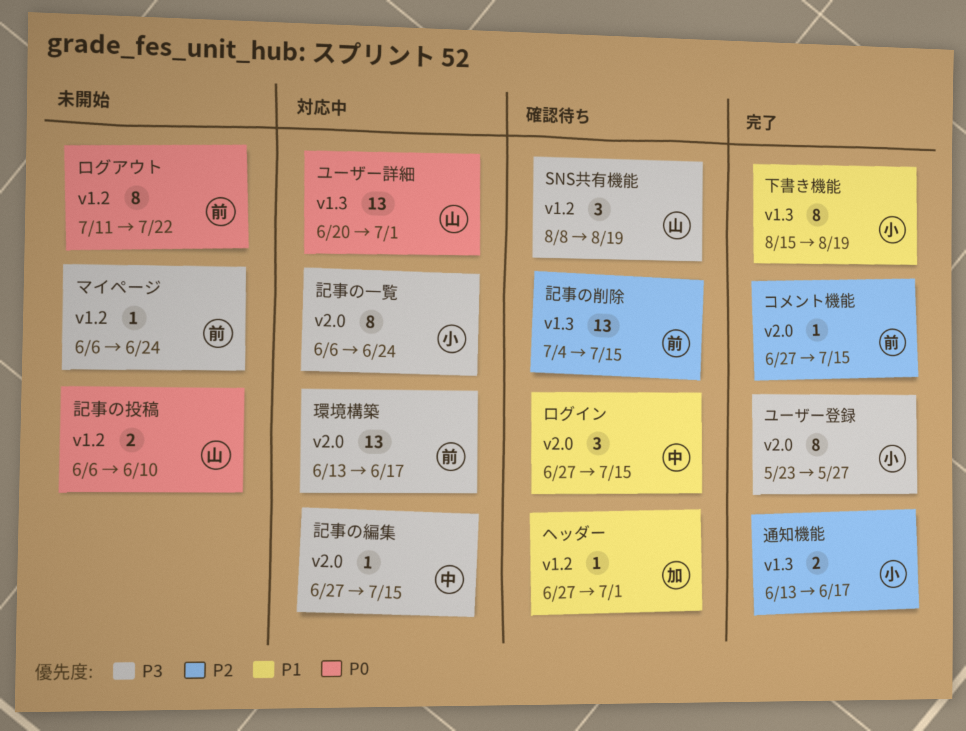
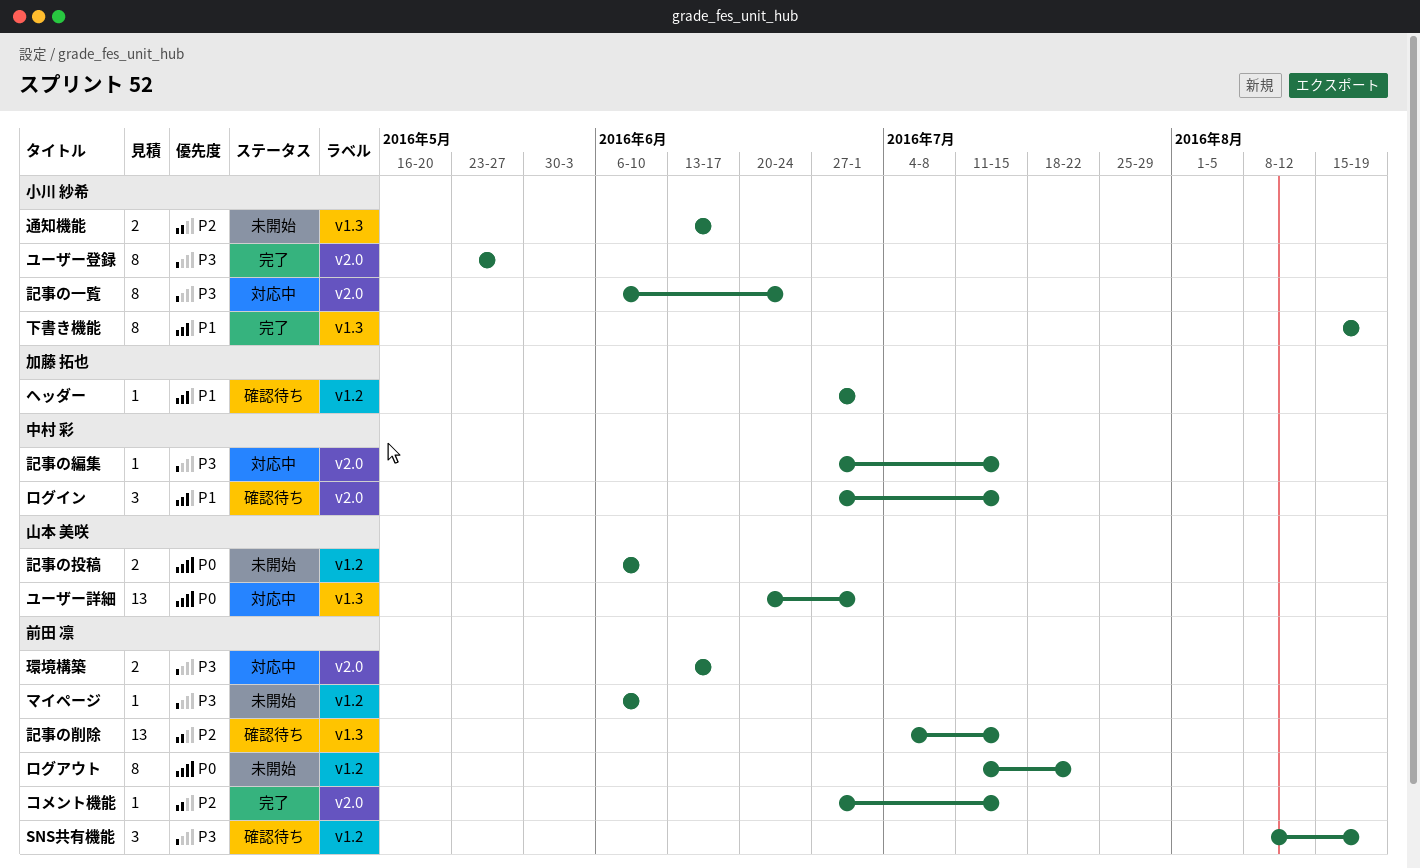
SNS共有機能, owner: 山本 美咲 -> 前田 凛
マイページ, due: Jun 24 -> Jun 10
環境構築, estimate: 13 -> 2
通知機能, status: 完了 -> 未開始

